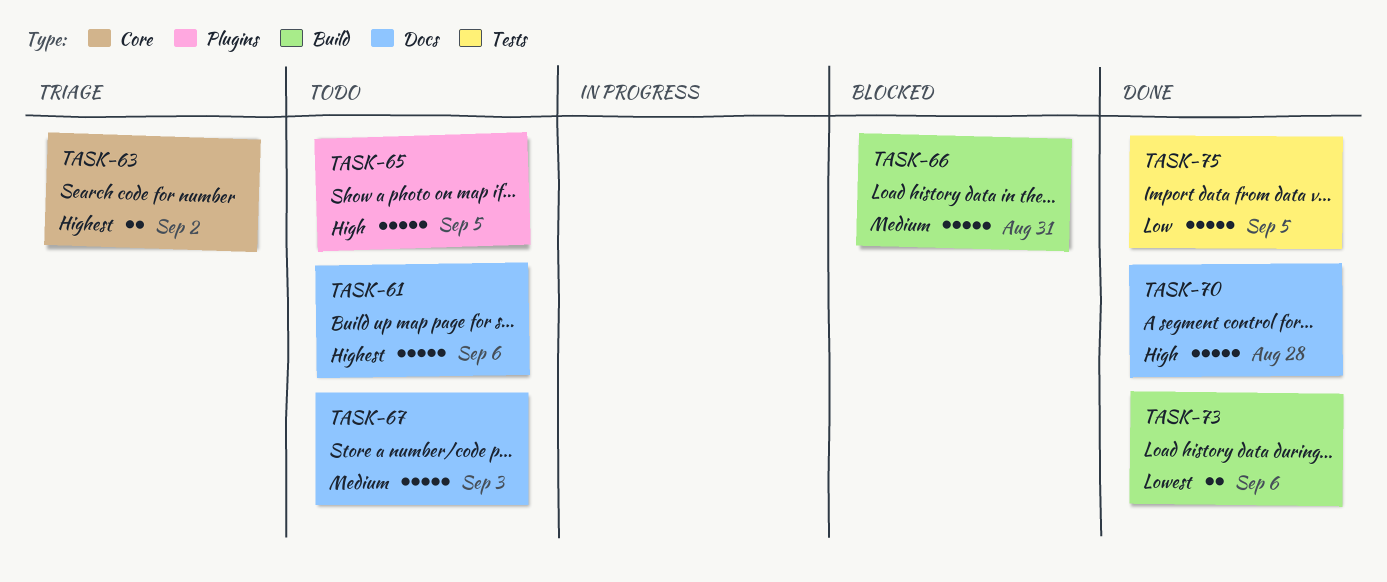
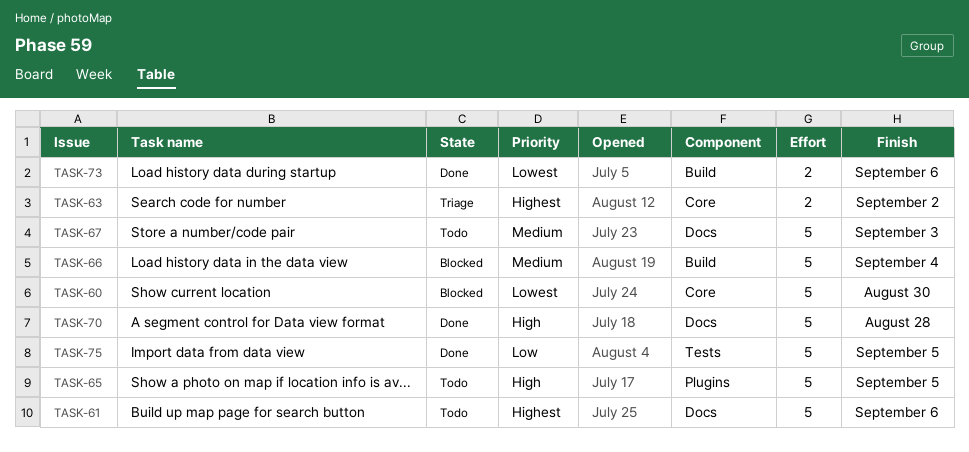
TASK-60: none -> present
TASK-66, due: Aug 31 -> Sep 4

